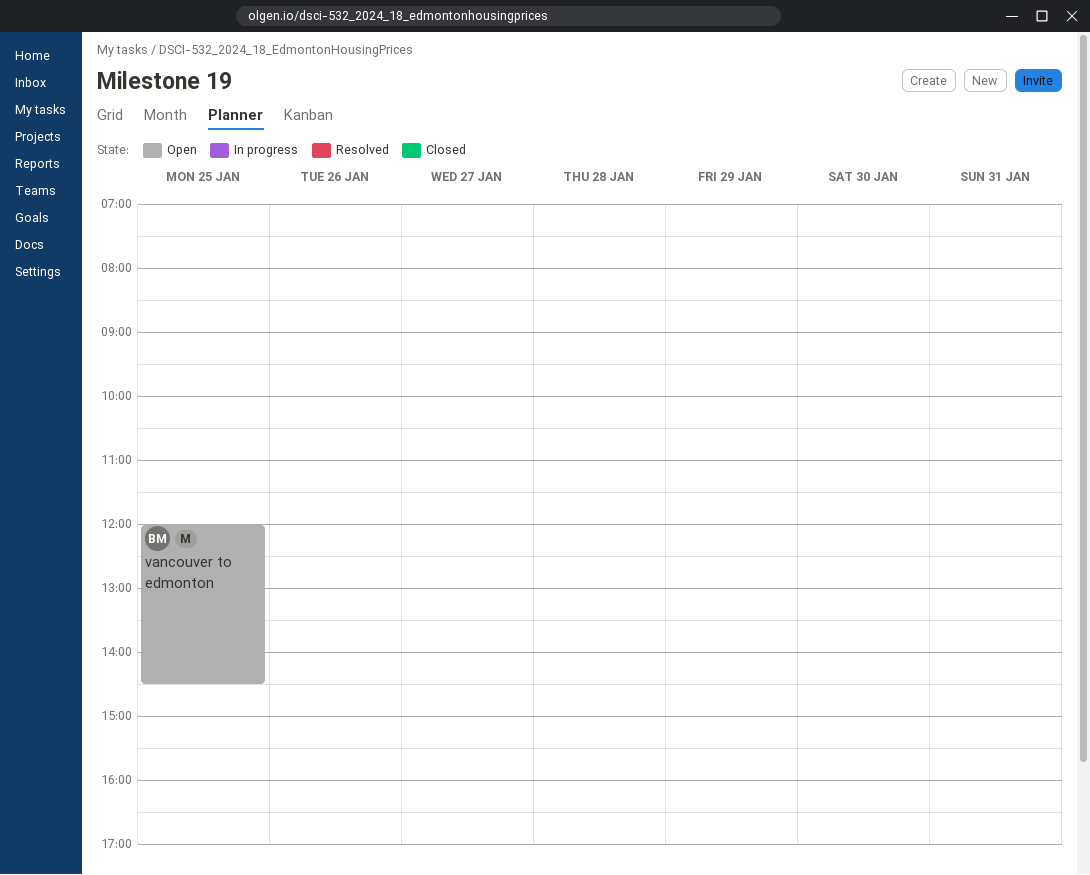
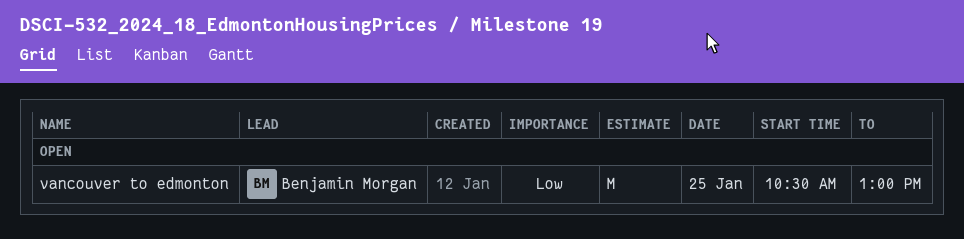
vancouver to edmonton, begins: 12:00 -> 10:30
vancouver to edmonton, ends: 14:30 -> 13:00

